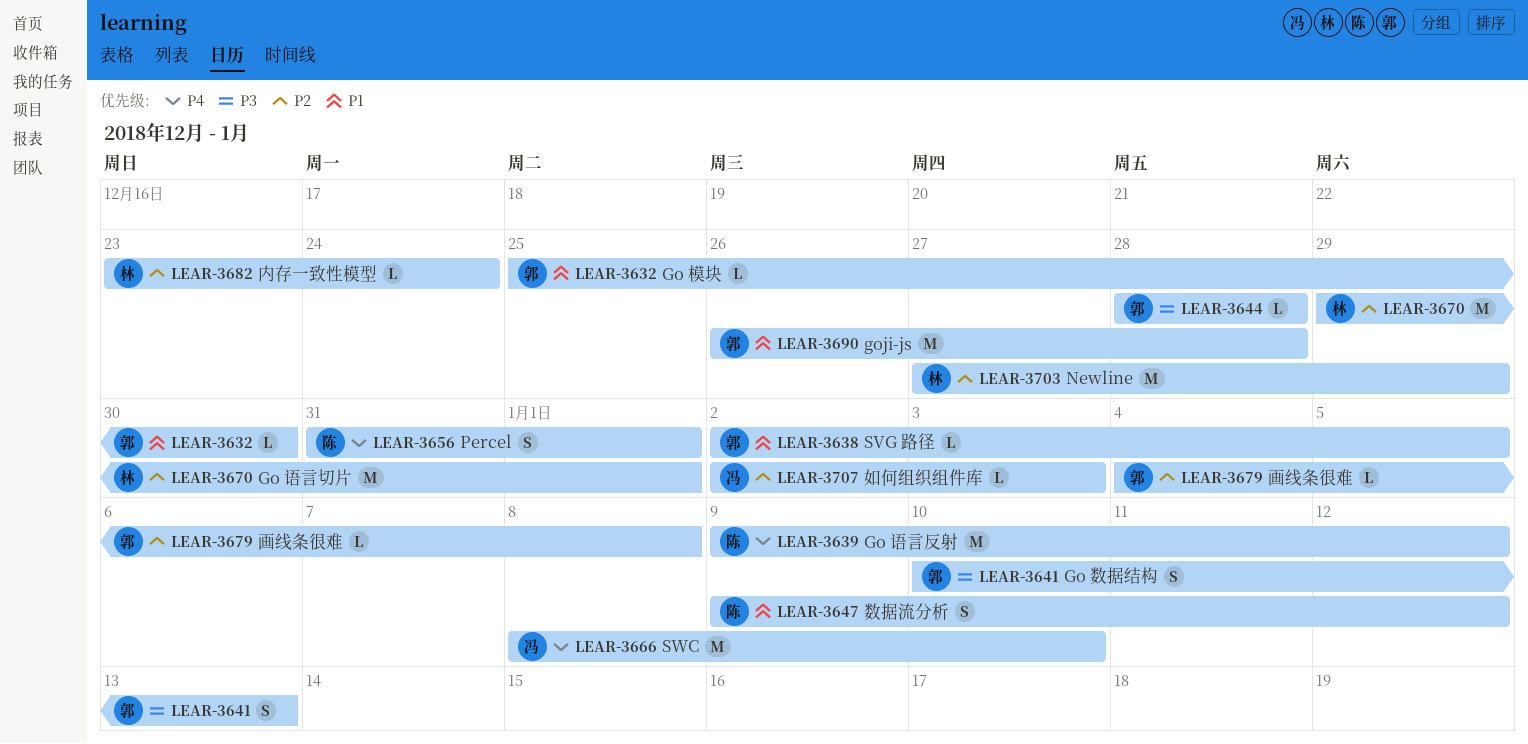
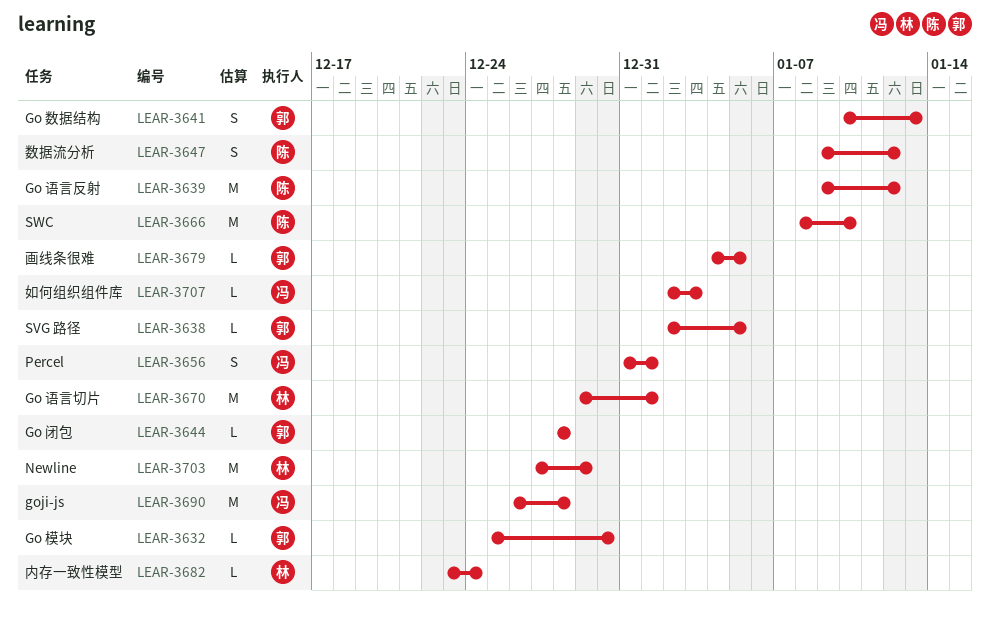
LEAR-3656, owner: 陈 -> 冯
LEAR-3666, owner: 冯 -> 陈
LEAR-3679, due: Jan 8 -> Jan 5
LEAR-3690, owner: 郭 -> 冯

